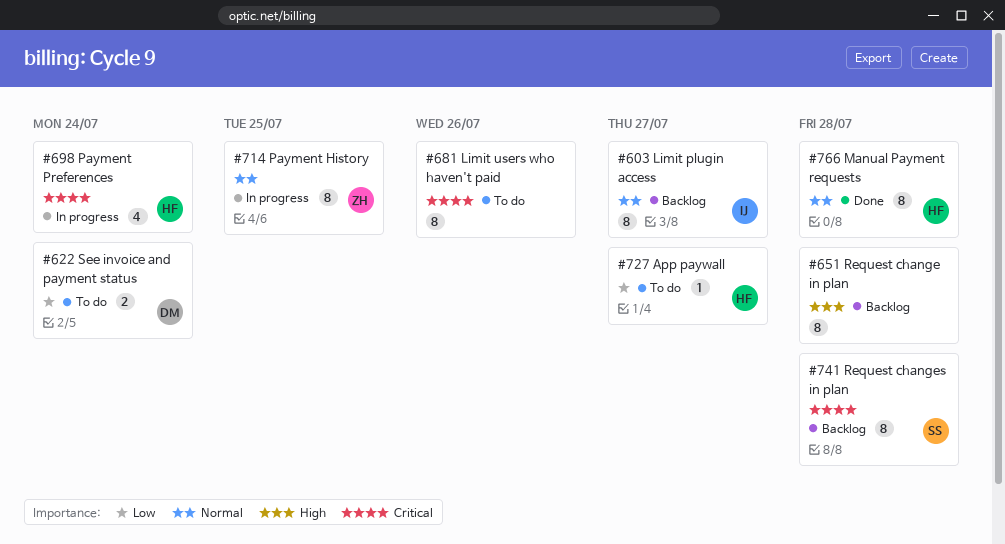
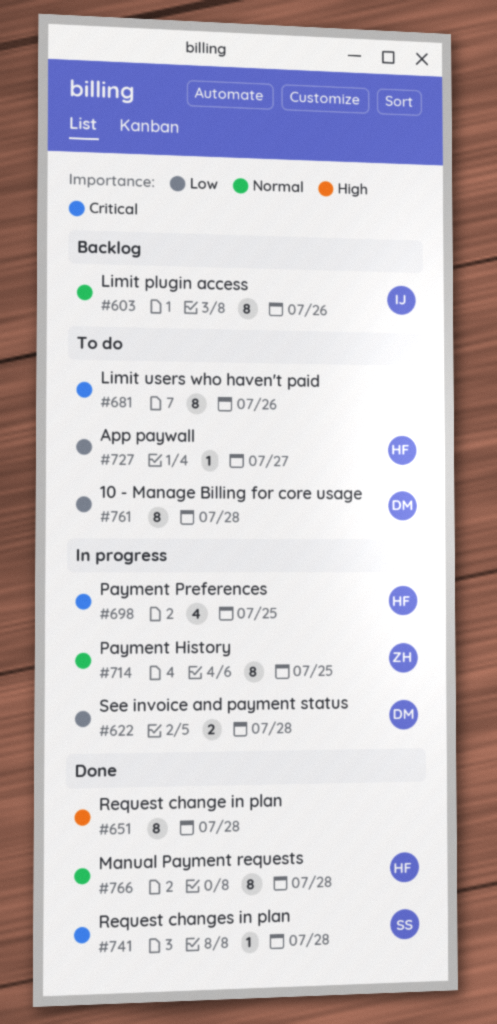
#603, due: Jul 27 -> Jul 26
#622, status: To do -> In progress
#622, due: Jul 24 -> Jul 28
#651, status: Backlog -> Done
#698, due: Jul 24 -> Jul 25
#741, status: Backlog -> Done
#741, estimate: 8 -> 1
#761: none -> present

